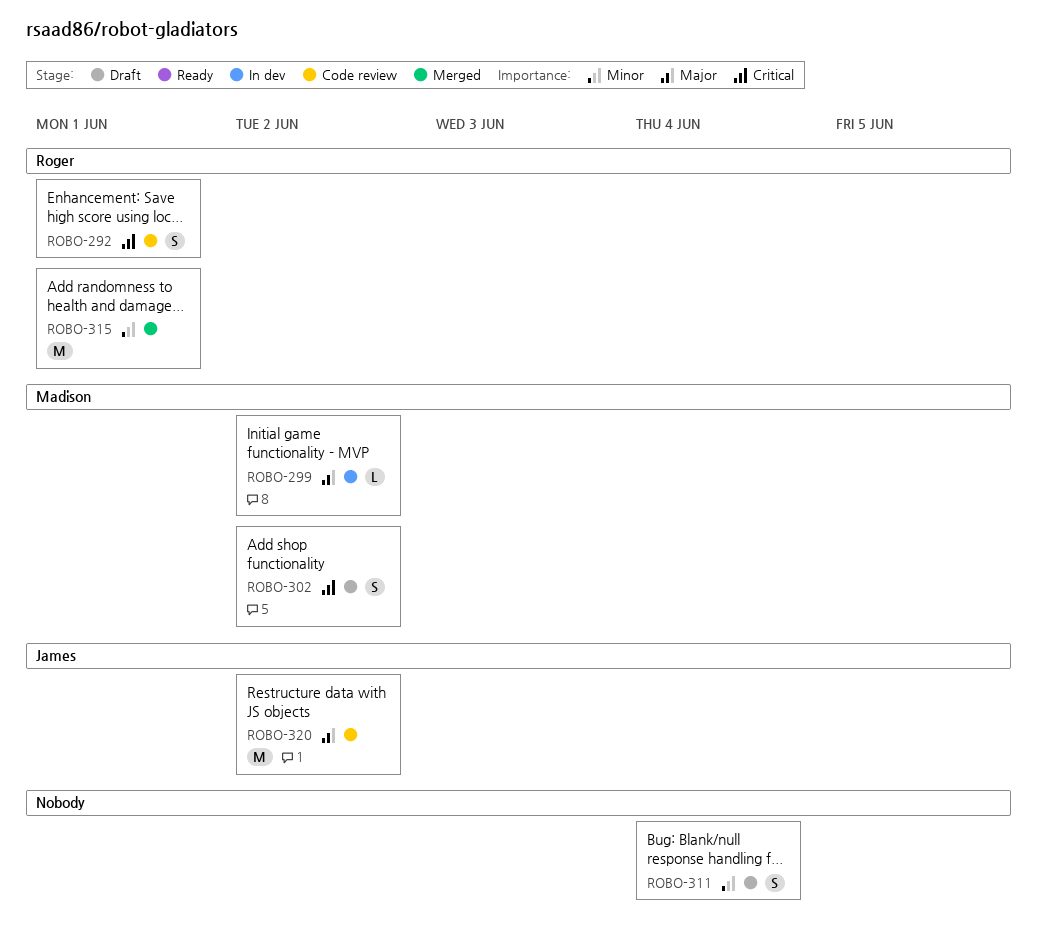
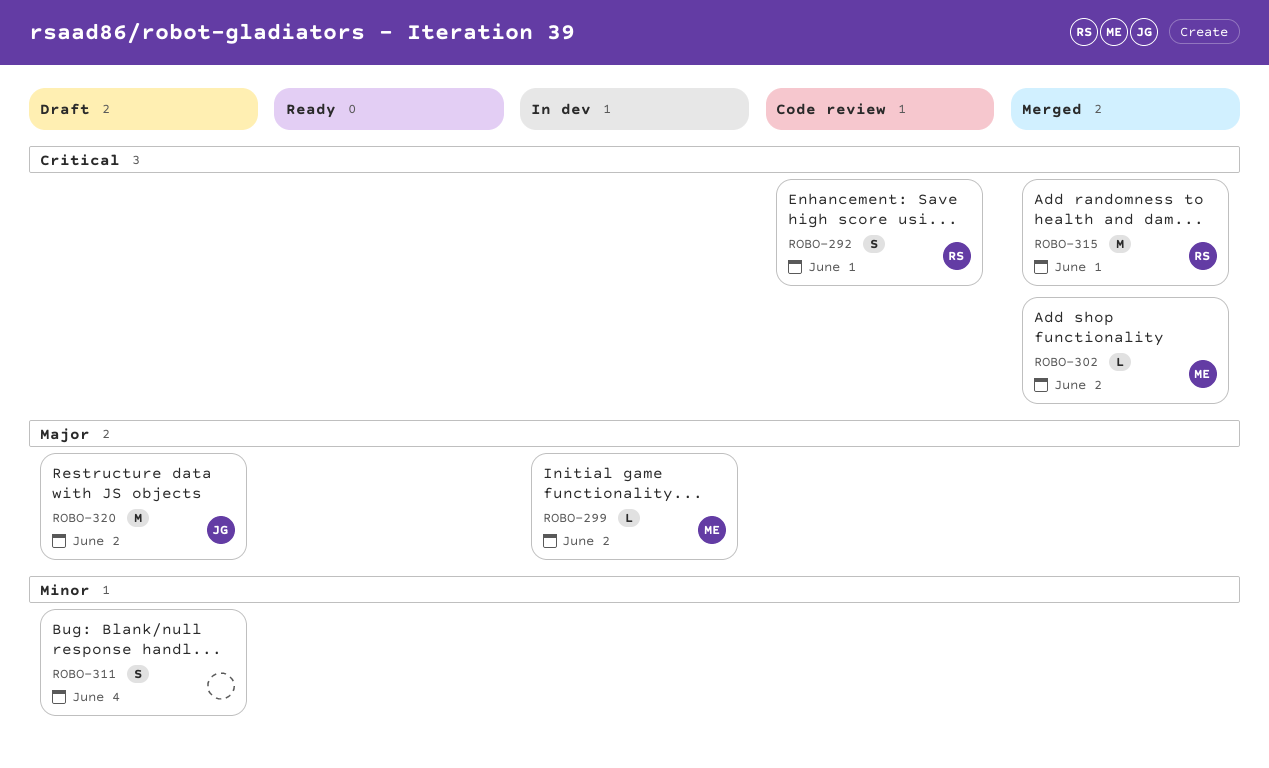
ROBO-302, status: Draft -> Merged
ROBO-302, estimate: S -> L
ROBO-315, priority: Minor -> Critical
ROBO-320, status: Code review -> Draft

